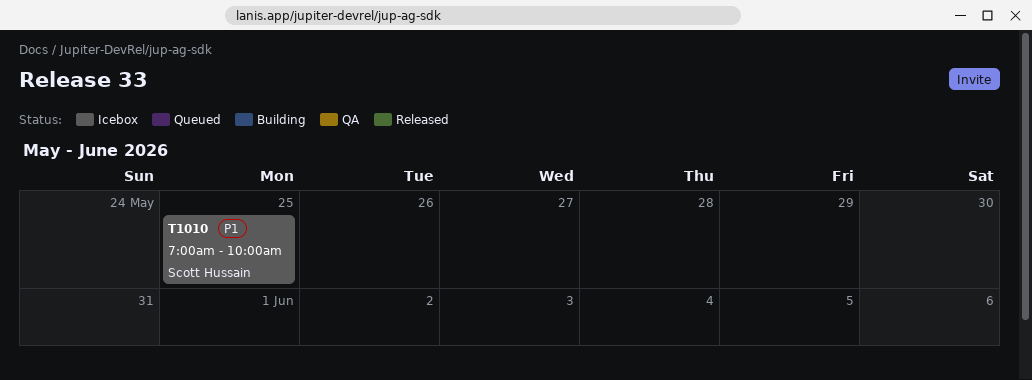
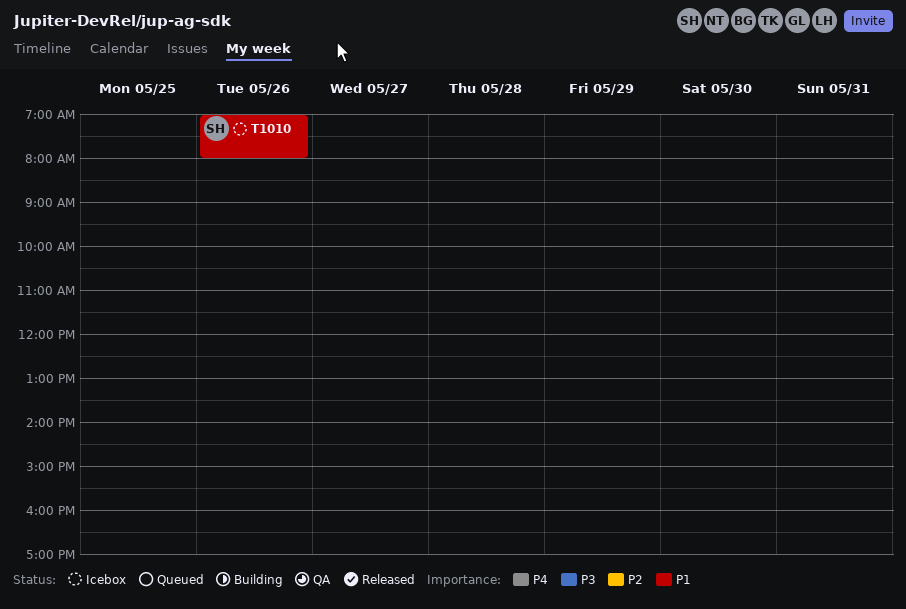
T1010, day: May 25 -> May 26
T1010, ends: 10:00 -> 08:00

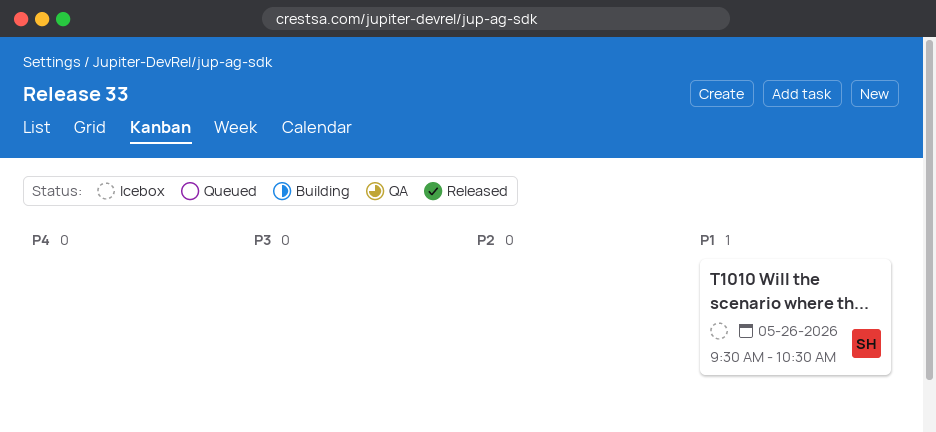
T1010, begins: 07:00 -> 09:30
T1010, ends: 08:00 -> 10:30

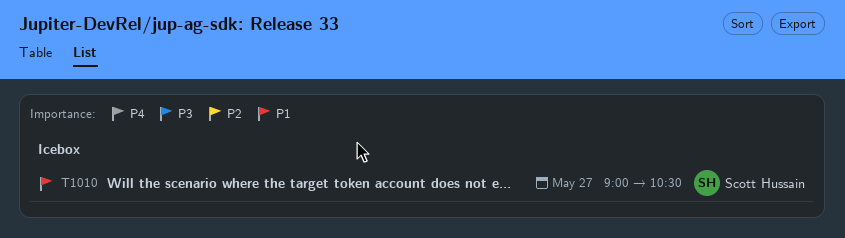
T1010, day: May 26 -> May 27
T1010, begins: 09:30 -> 09:00

